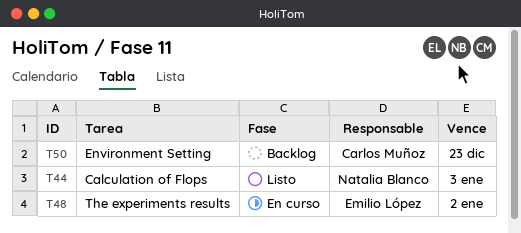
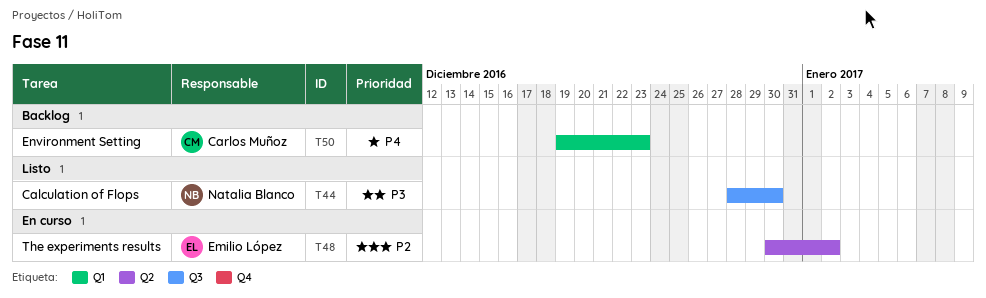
T44, due: Jan 3 -> Dec 30

